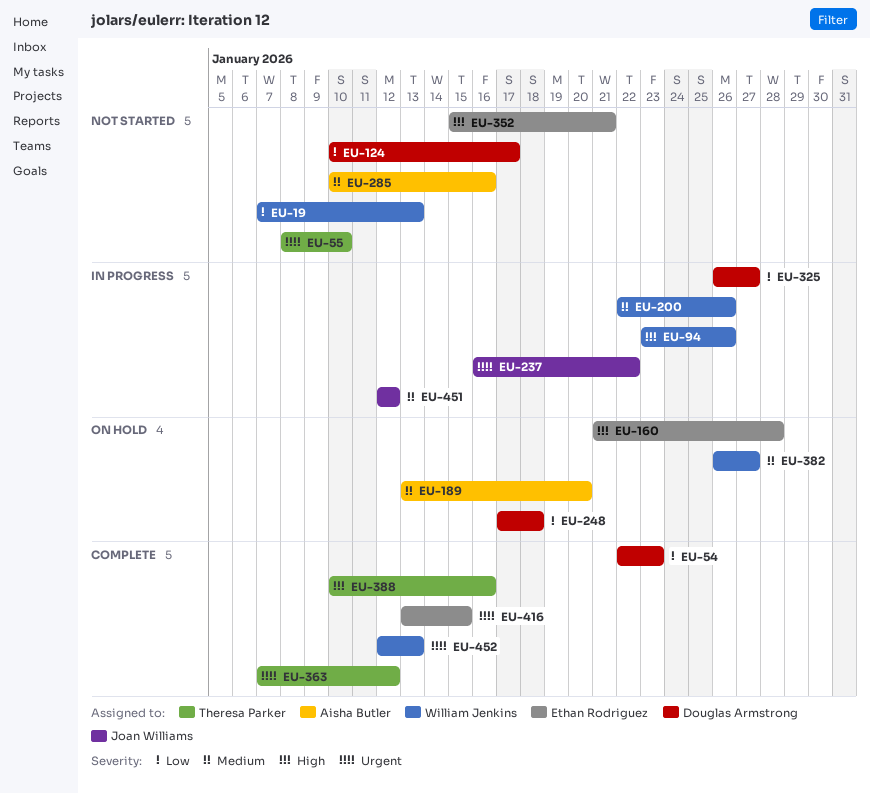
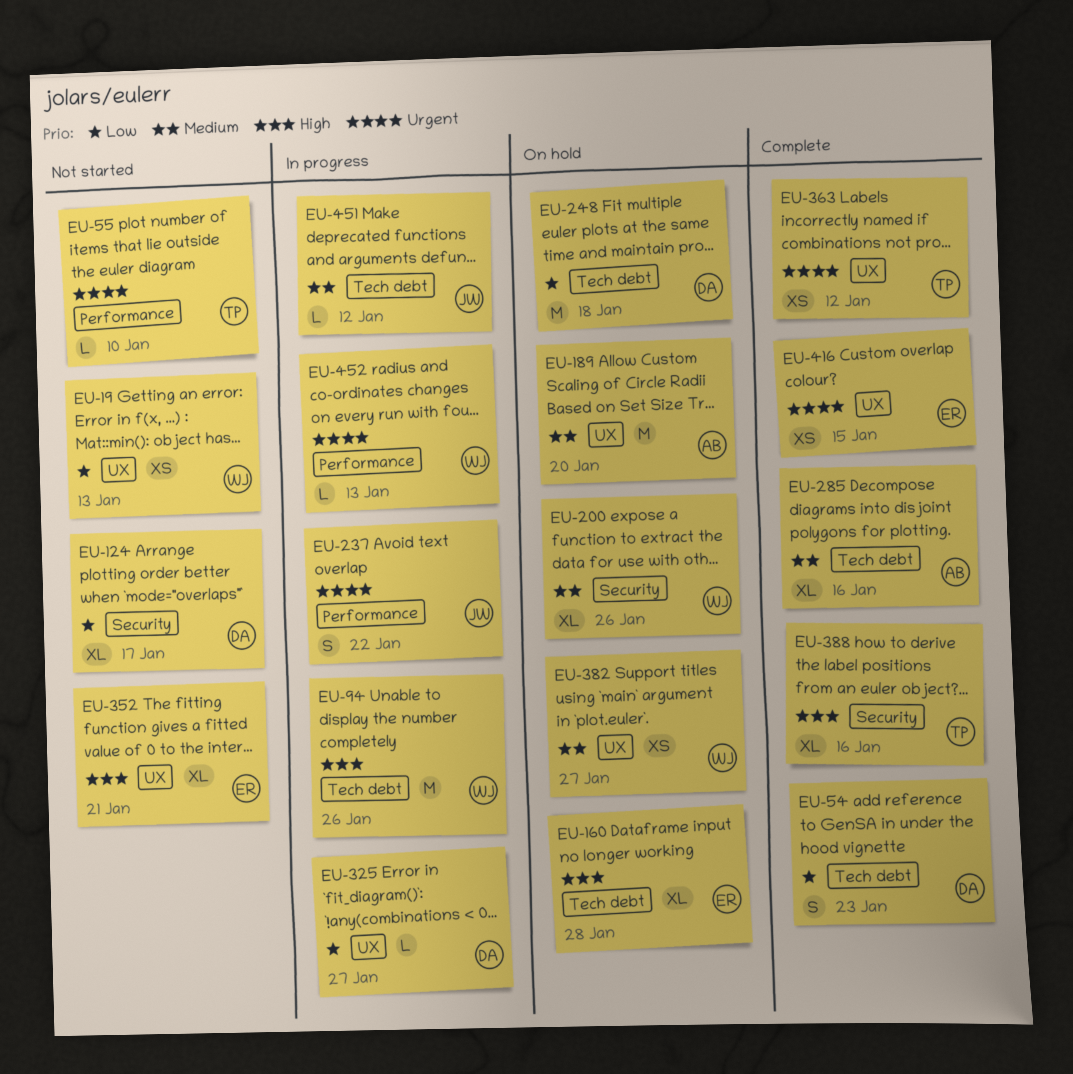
EU-200, status: In progress -> On hold
EU-285, status: Not started -> Complete
EU-452, status: Complete -> In progress

